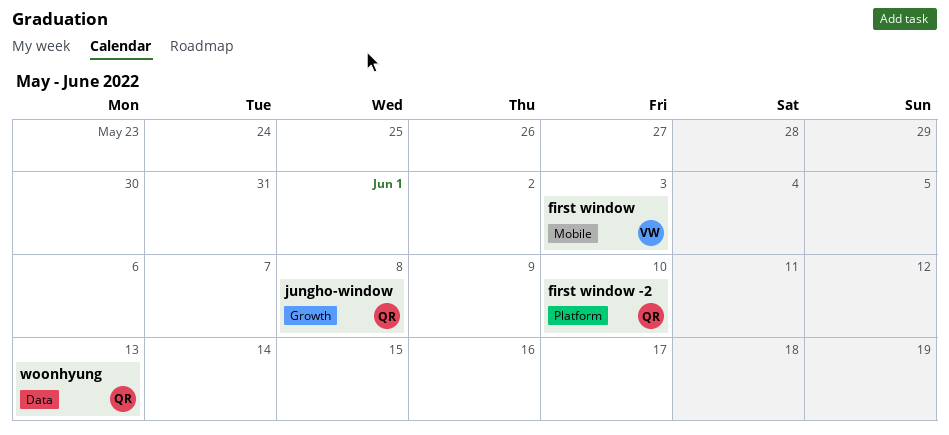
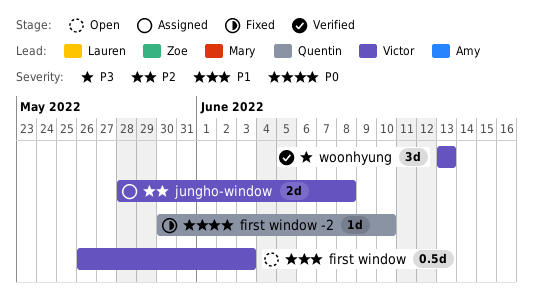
jungho-window, owner: Quentin -> Victor
woonhyung, owner: Quentin -> Victor

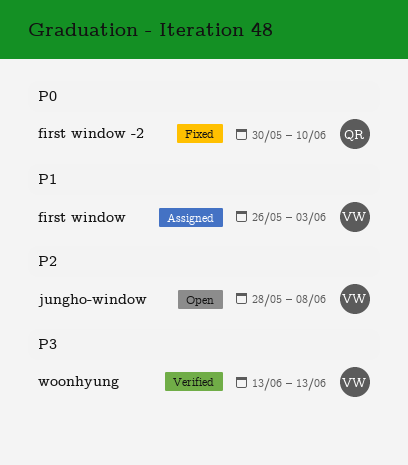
first window, status: Open -> Assigned
jungho-window, status: Assigned -> Open

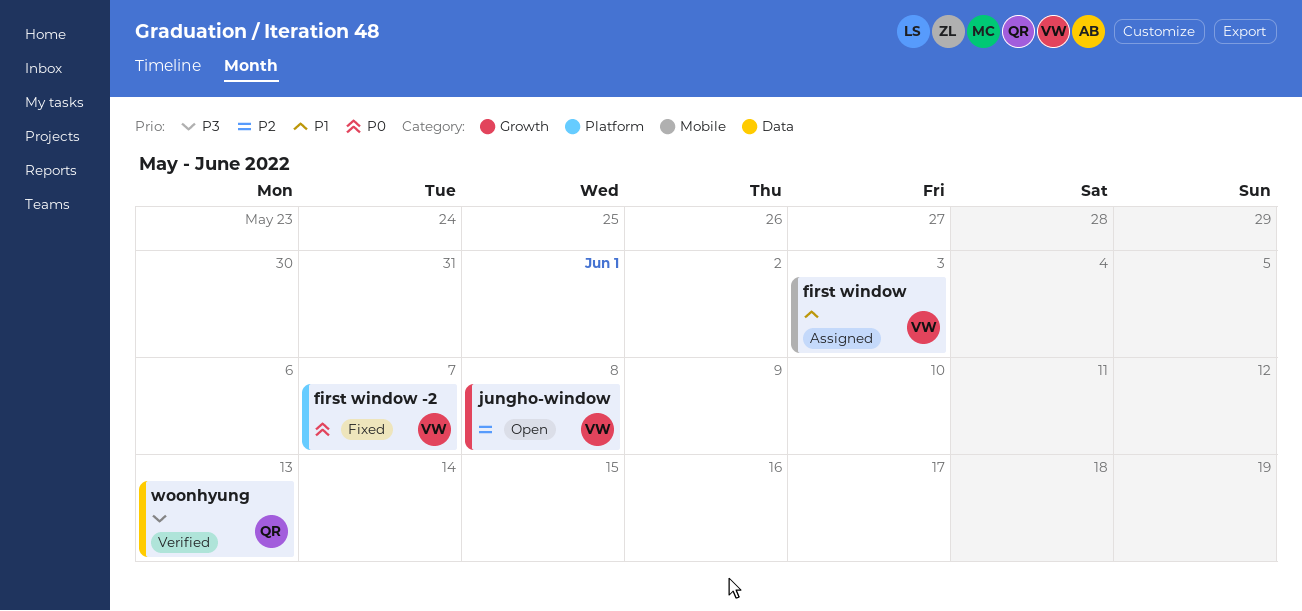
first window -2, owner: QR -> VW
first window -2, due: Jun 10 -> Jun 7
woonhyung, owner: VW -> QR

